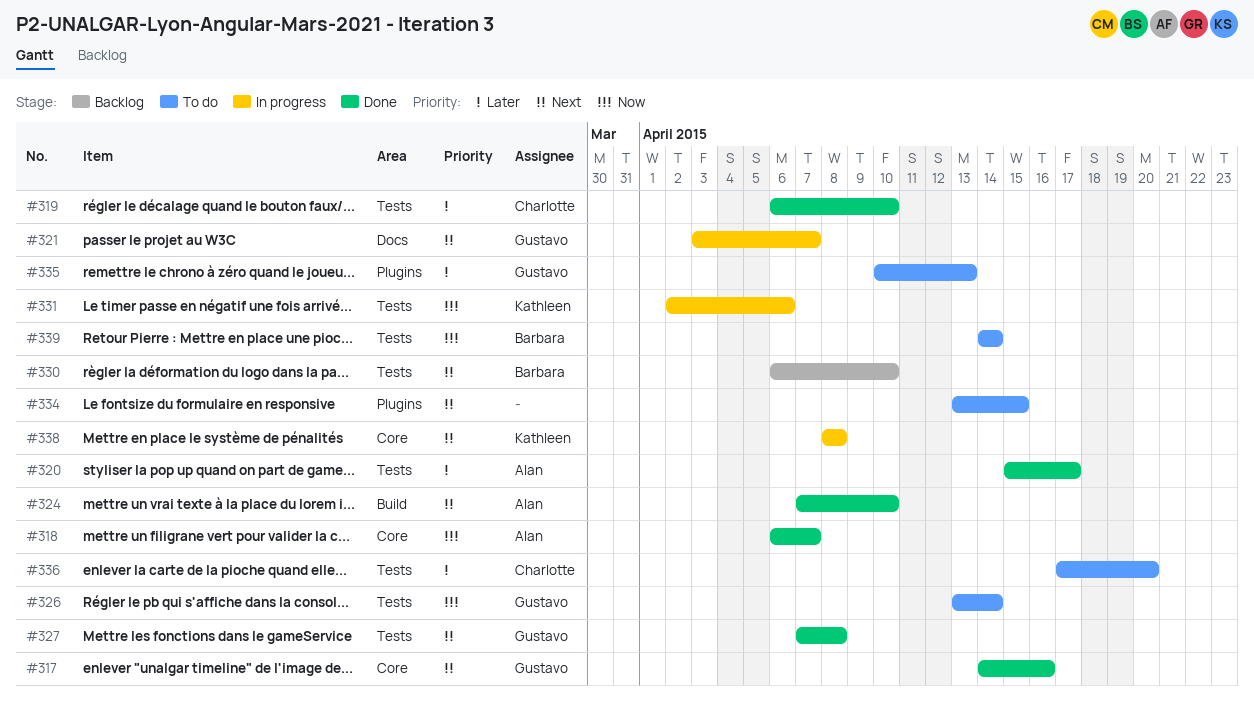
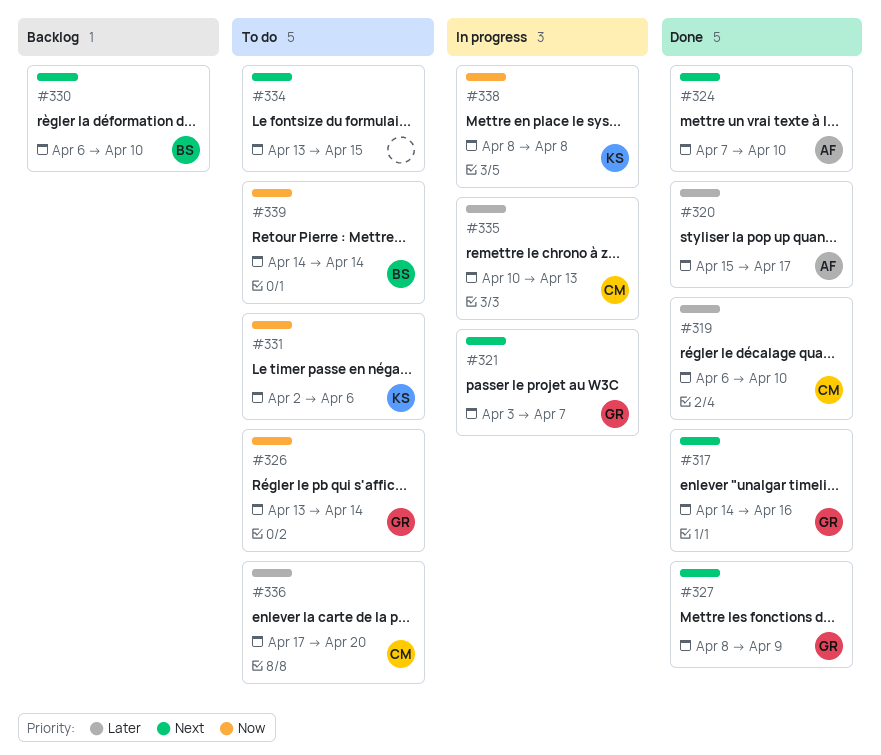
#318: present -> none
#327, start: Apr 7 -> Apr 8
#327, due: Apr 8 -> Apr 9
#331, status: In progress -> To do
#335, status: To do -> In progress
#335, owner: Gustavo -> Charlotte
#338, priority: Next -> Now

